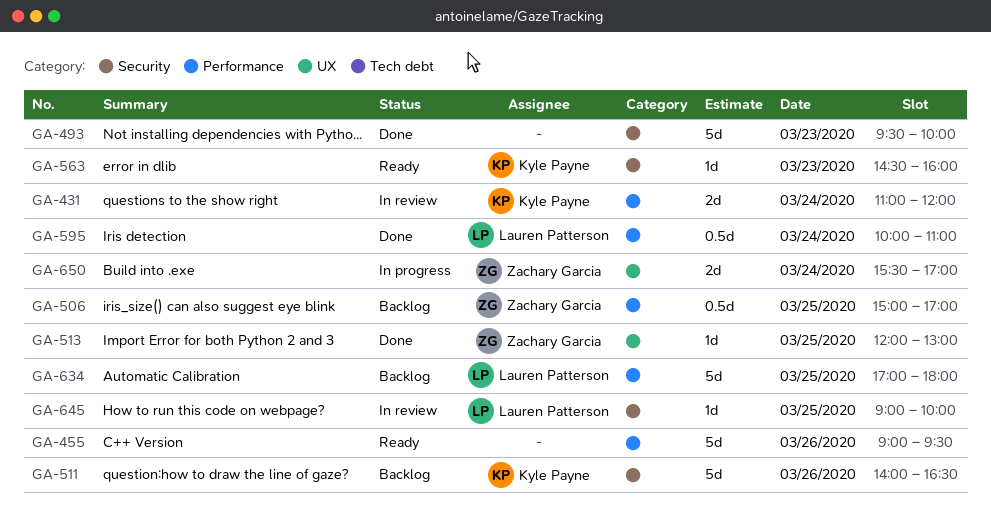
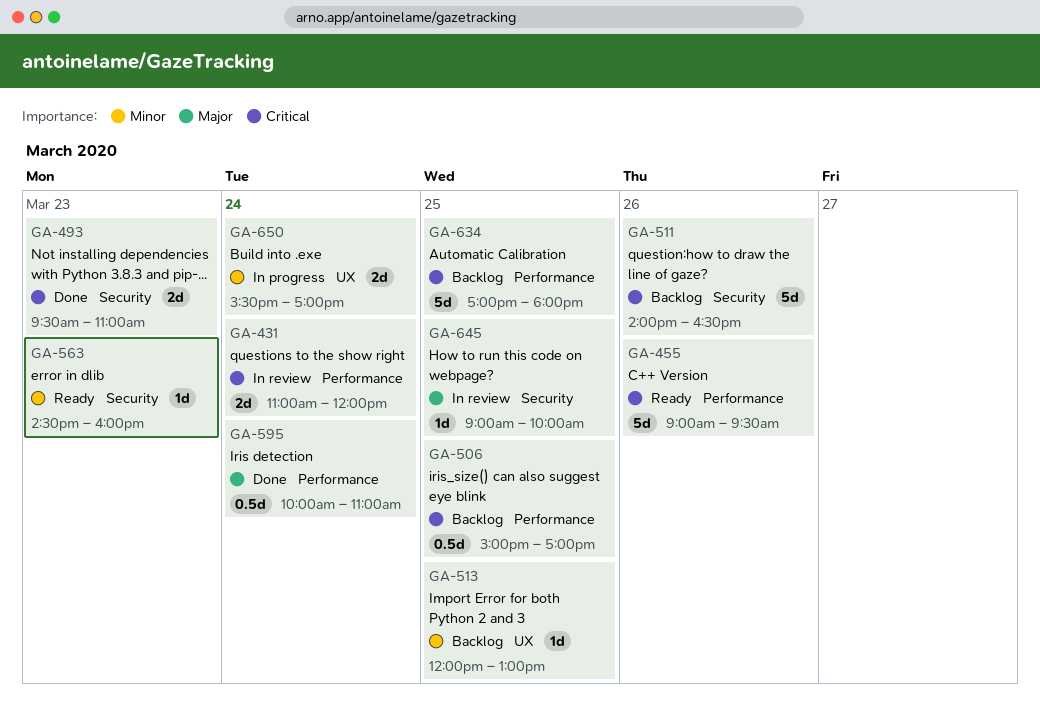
GA-493, estimate: 5d -> 2d
GA-493, ends: 10:00 -> 11:00
GA-513, status: Done -> Backlog

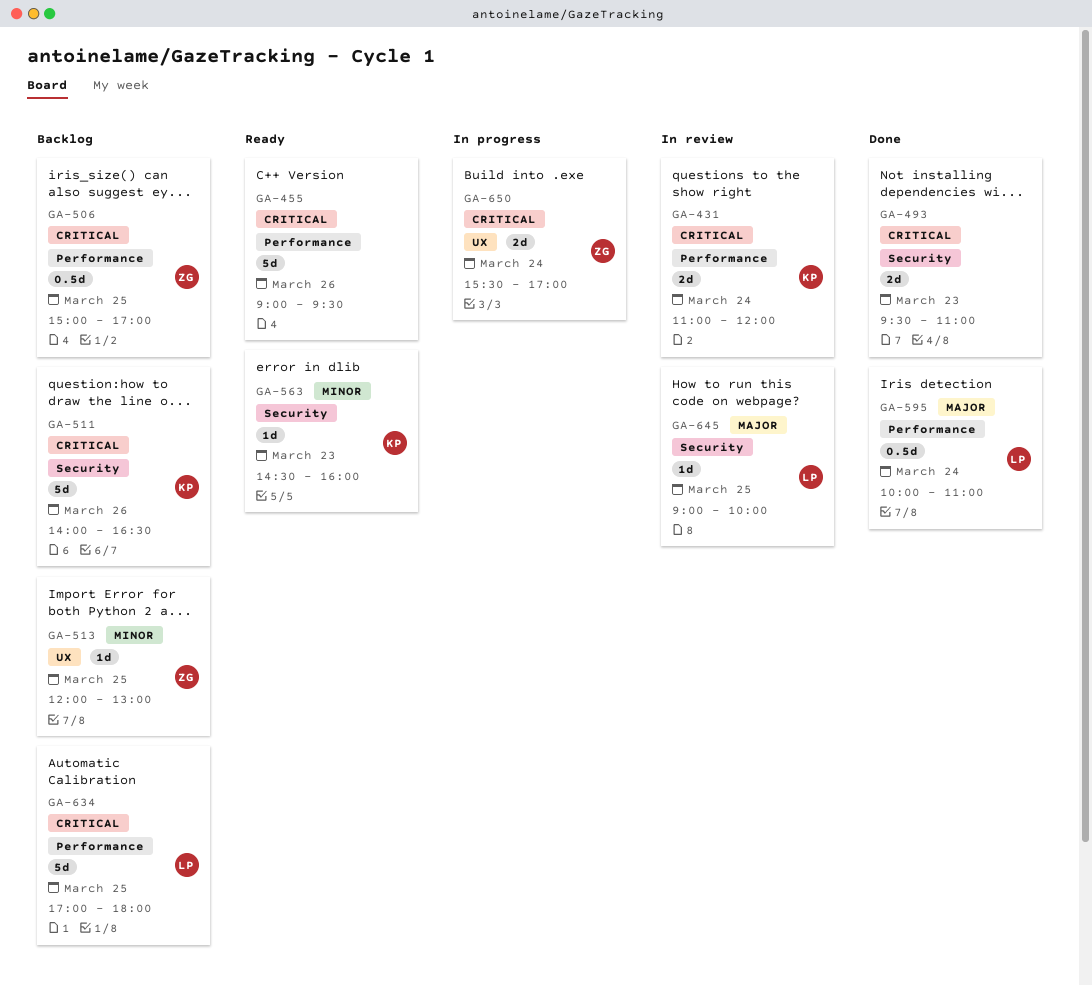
GA-650, priority: Minor -> Critical

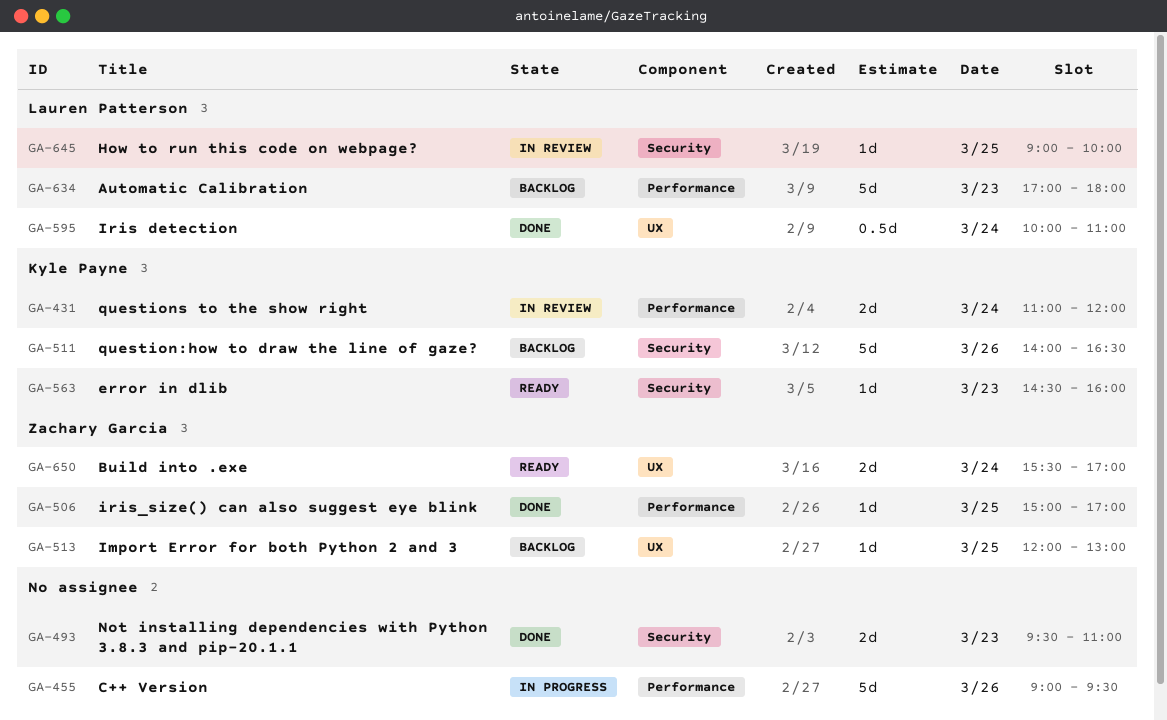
GA-455, status: Ready -> In progress
GA-506, status: Backlog -> Done
GA-506, estimate: 0.5d -> 1d
GA-595, label: Performance -> UX
GA-634, day: Mar 25 -> Mar 23
GA-650, status: In progress -> Ready

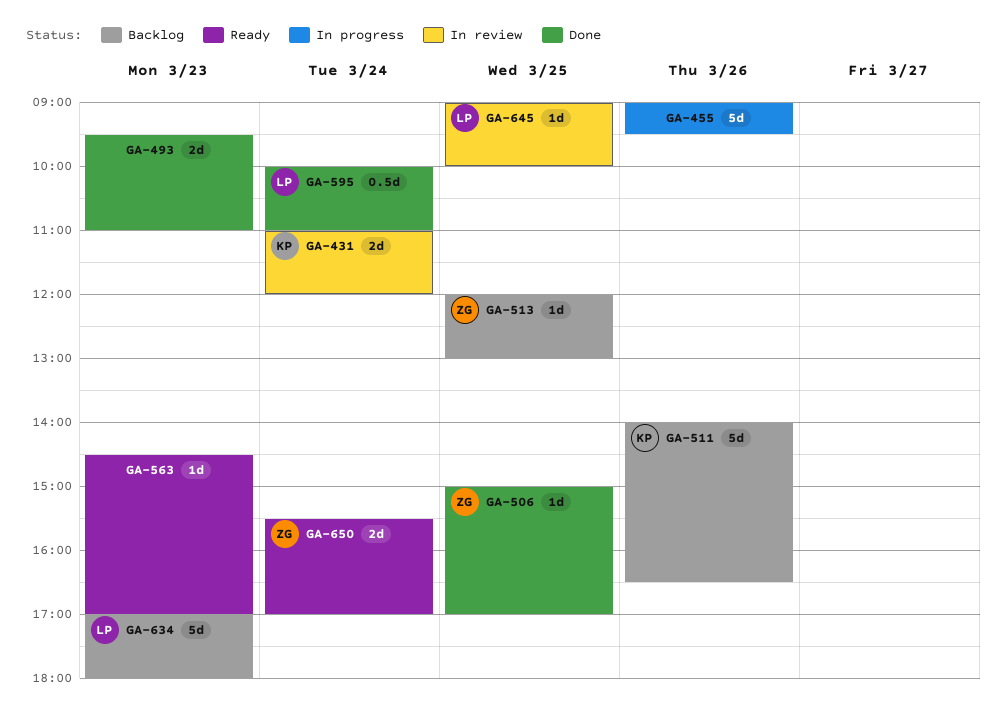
GA-563, owner: Kyle Payne -> none
GA-563, ends: 16:00 -> 17:00

